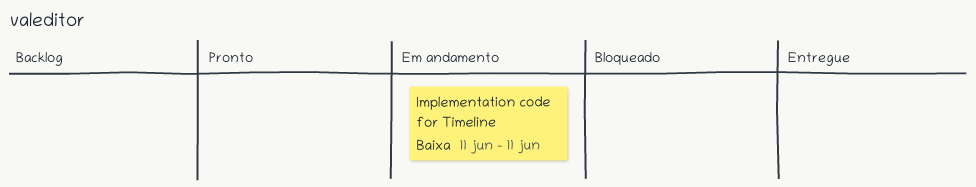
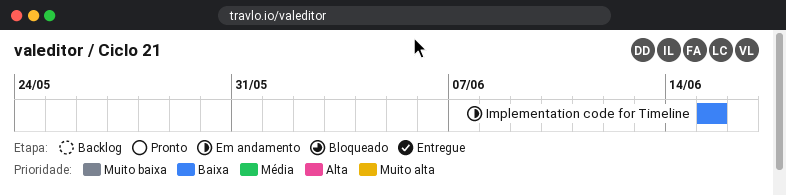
Implementation code for Timeline, start: Jun 11 -> Jun 15
Implementation code for Timeline, due: Jun 11 -> Jun 15

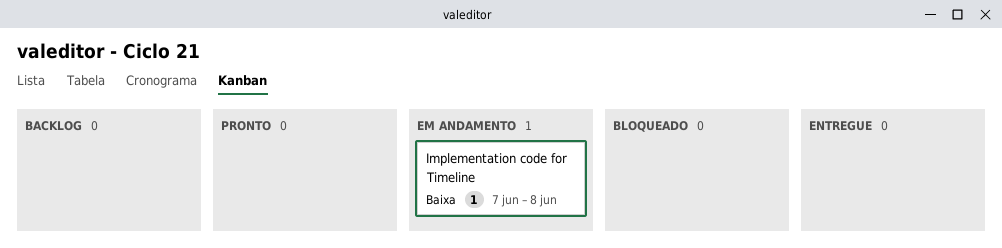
Implementation code for Timeline, start: Jun 15 -> Jun 7
Implementation code for Timeline, due: Jun 15 -> Jun 8

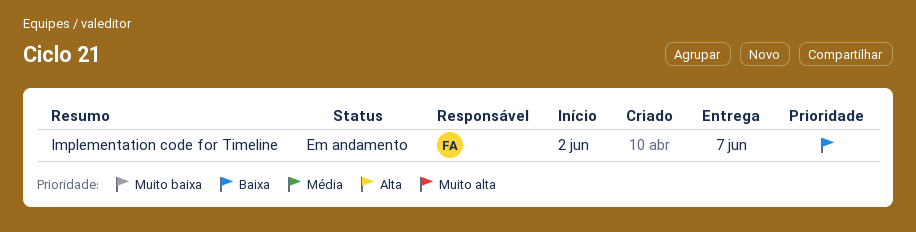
Implementation code for Timeline, start: Jun 7 -> Jun 2
Implementation code for Timeline, due: Jun 8 -> Jun 7

